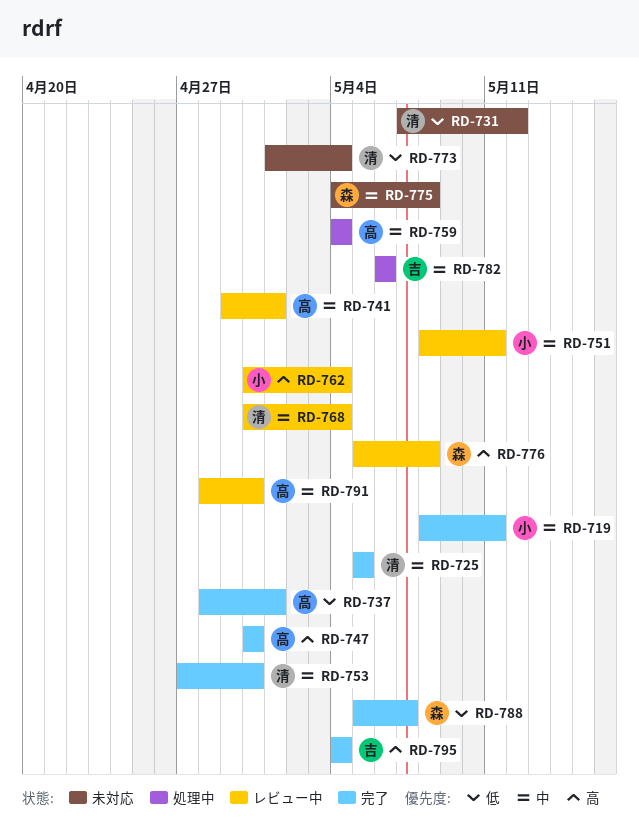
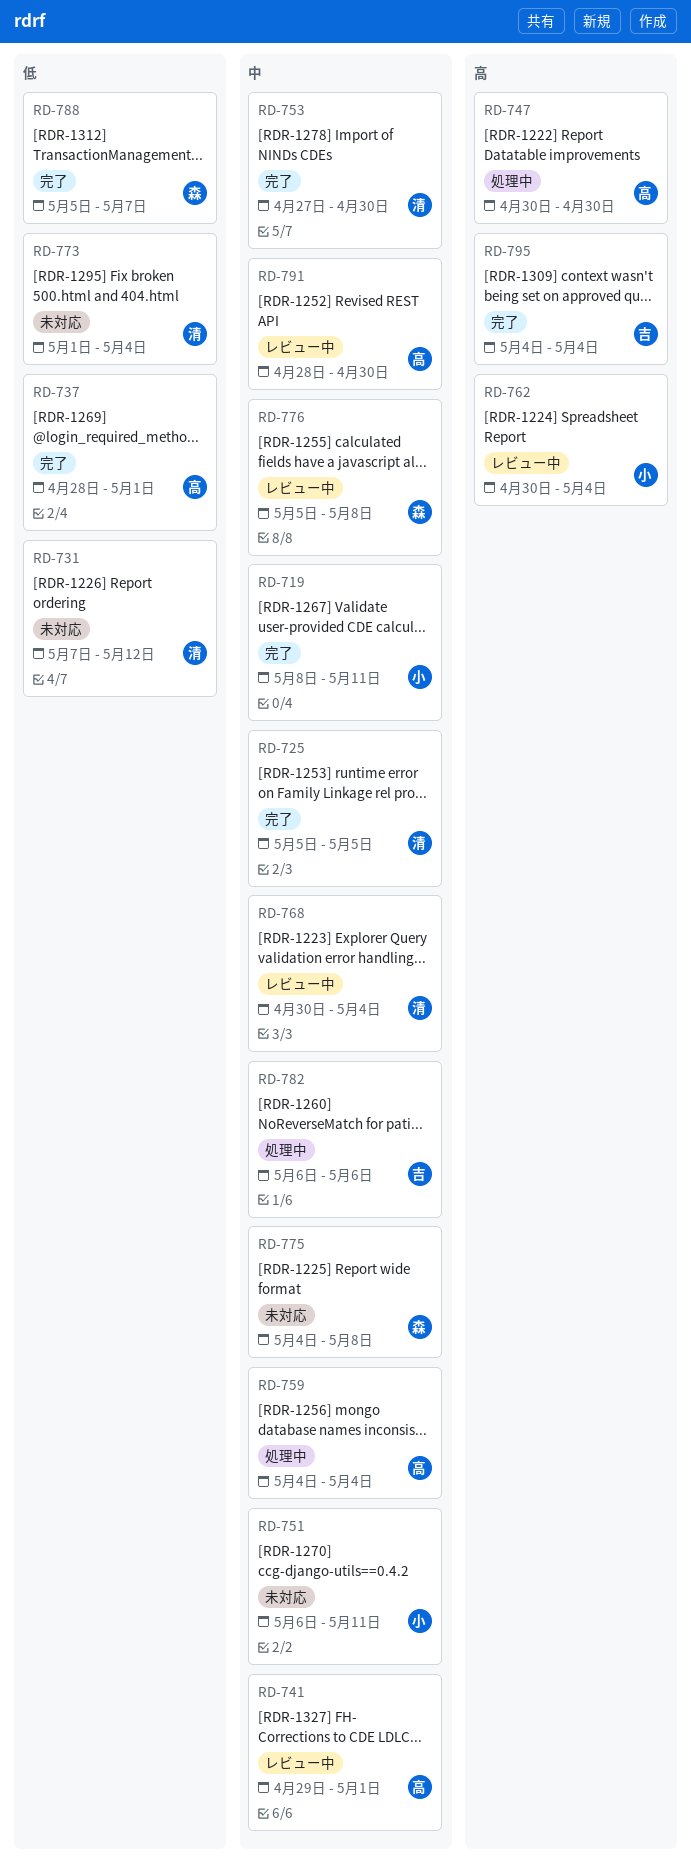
RD-747, status: 完了 -> 処理中
RD-751, status: レビュー中 -> 未対応
RD-751, start: May 8 -> May 6
RD-776, priority: 高 -> 中

